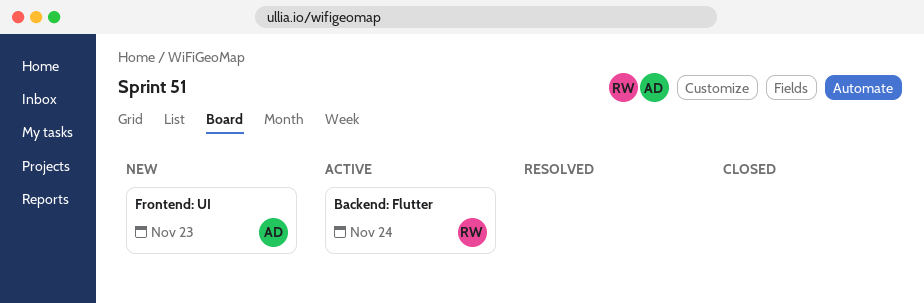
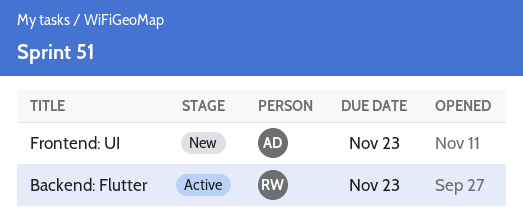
Backend: Flutter, due: Nov 24 -> Nov 23

